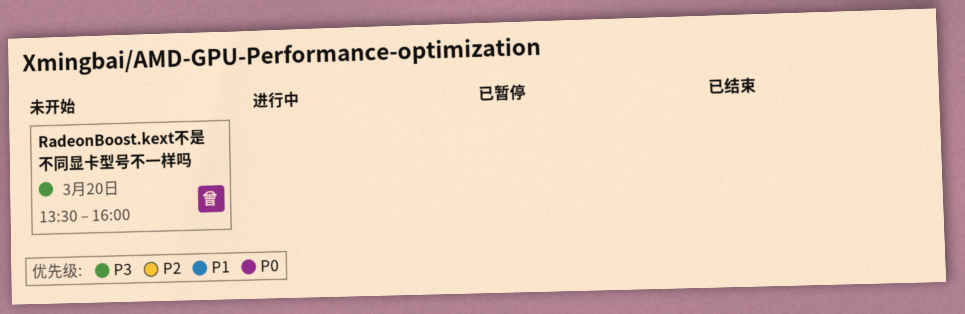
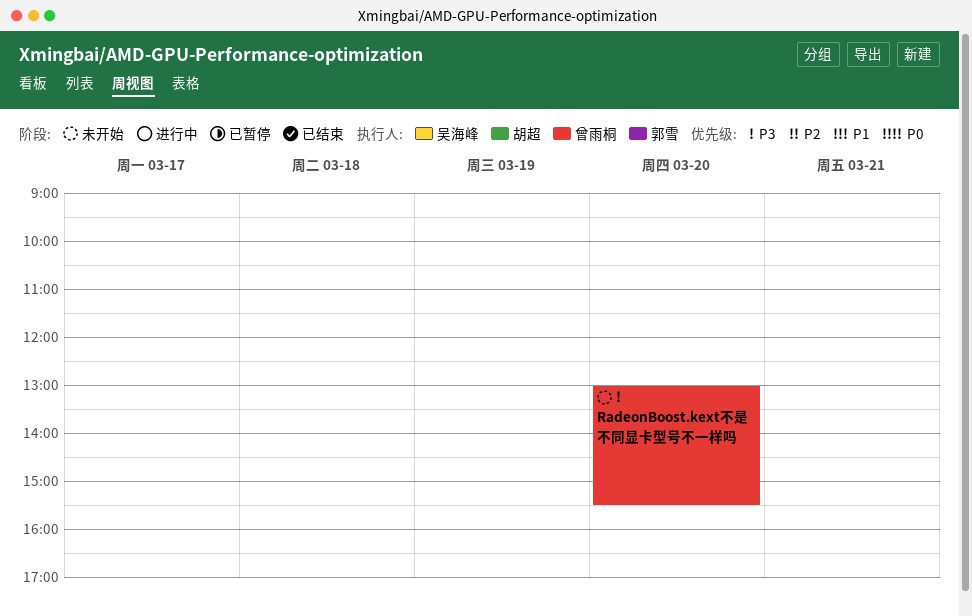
RadeonBoost.kext不是不同显卡型号不一样吗, begins: 13:30 -> 13:00
RadeonBoost.kext不是不同显卡型号不一样吗, ends: 16:00 -> 15:30

